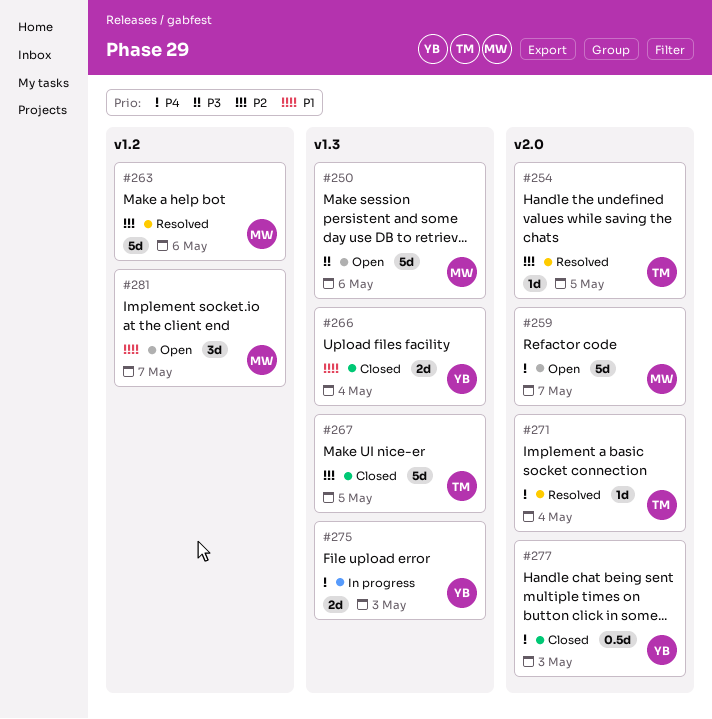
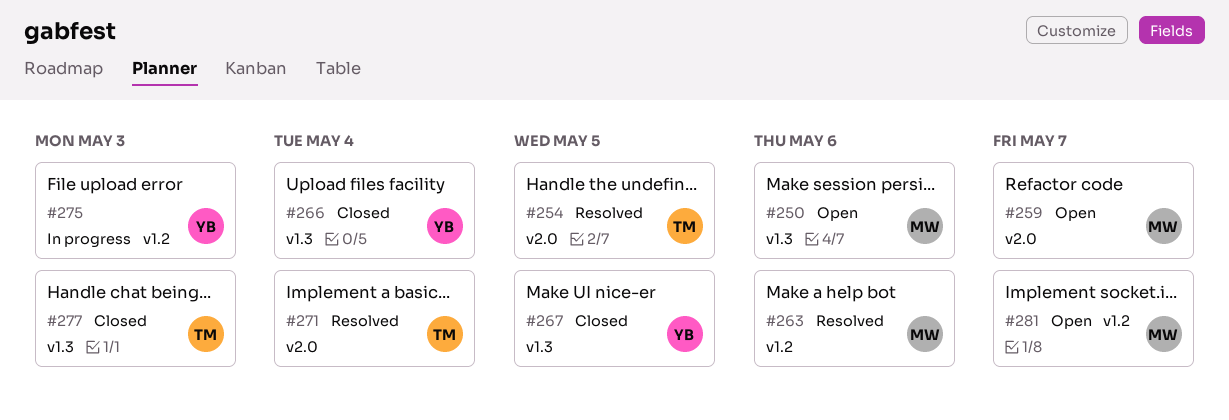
#267, owner: TM -> YB
#275, label: v1.3 -> v1.2
#277, owner: YB -> TM
#277, label: v2.0 -> v1.3

